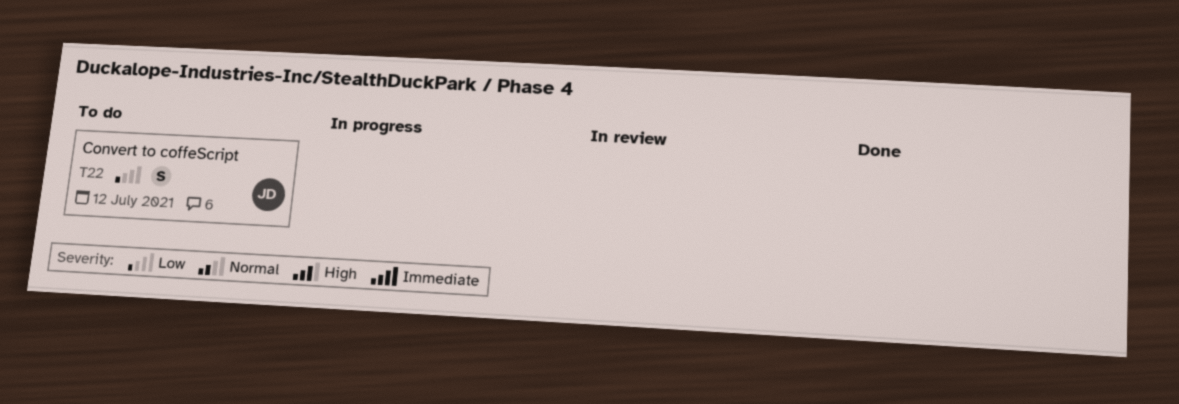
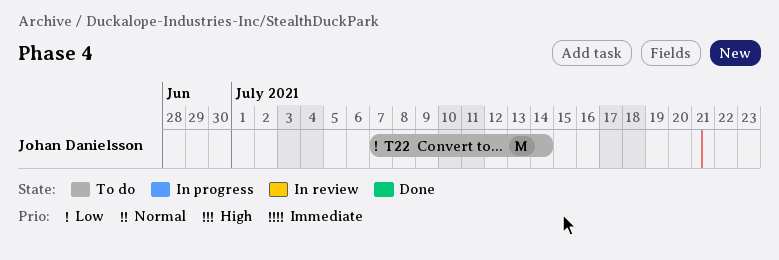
T22, estimate: S -> M
T22, due: Jul 12 -> Jul 14

